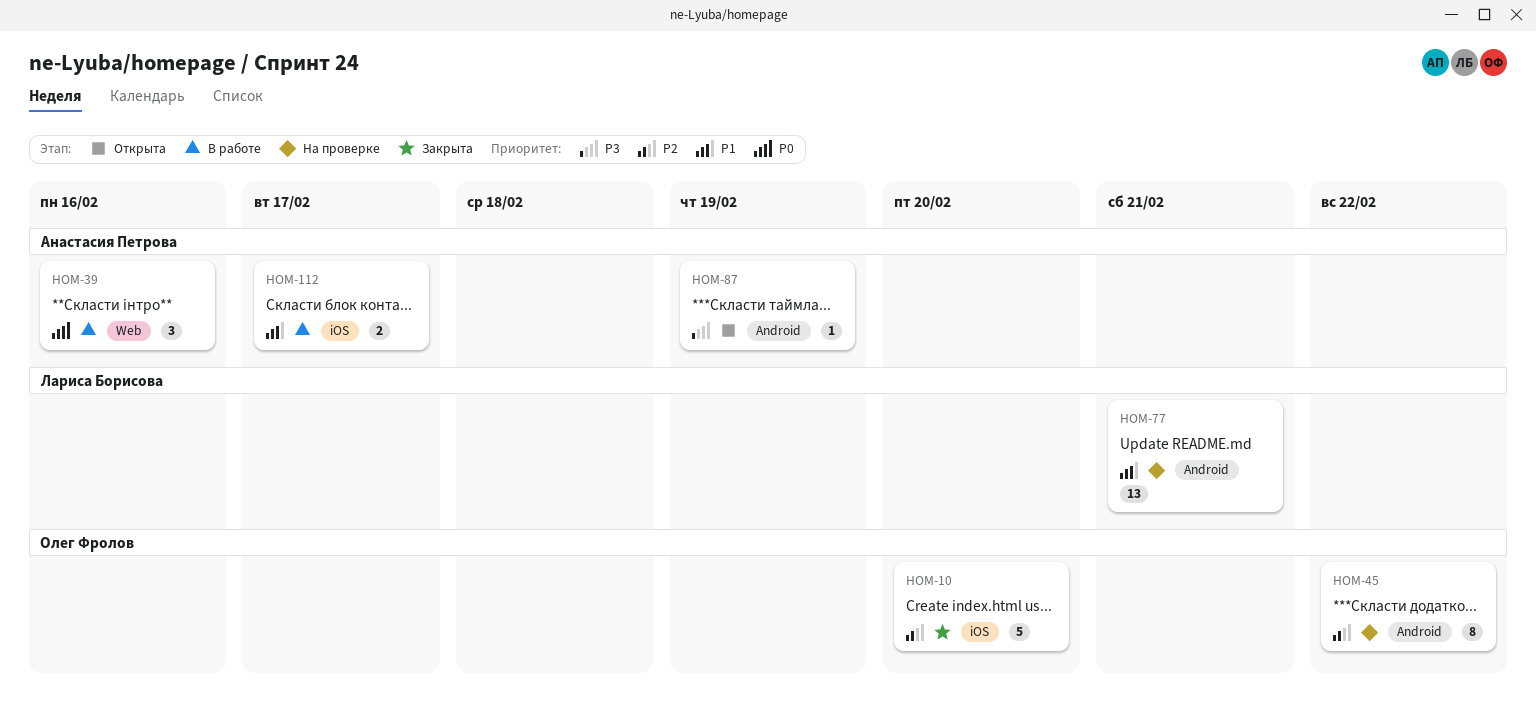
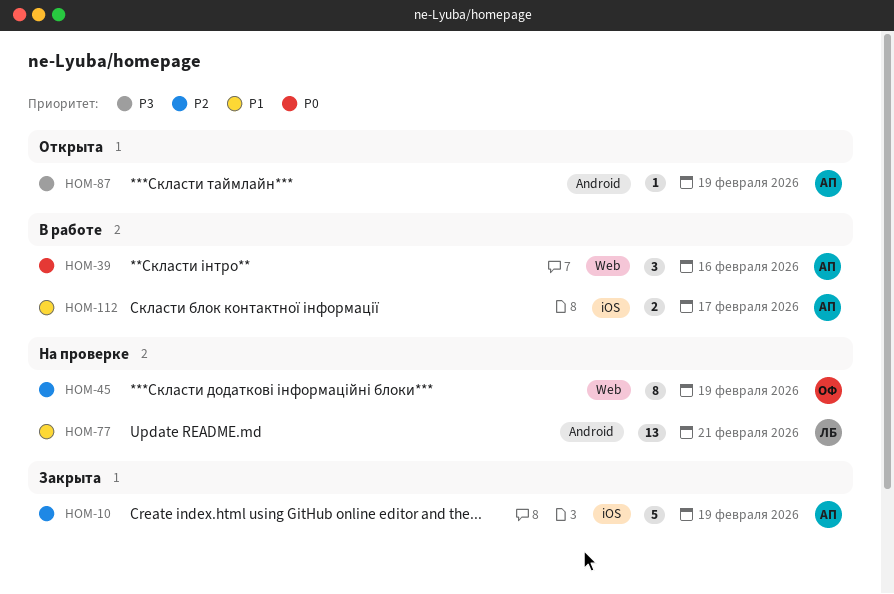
HOM-10, owner: Олег Фролов -> Анастасия Петрова
HOM-10, due: Feb 20 -> Feb 19
HOM-45, label: Android -> Web
HOM-45, due: Feb 22 -> Feb 19

